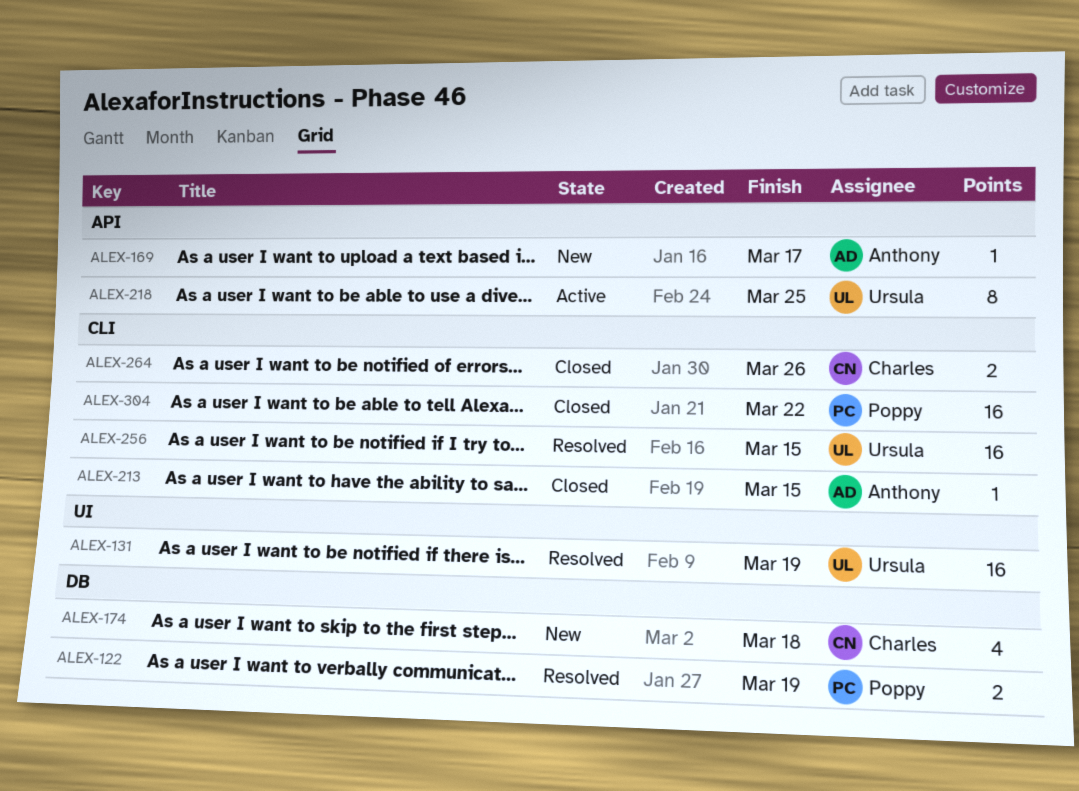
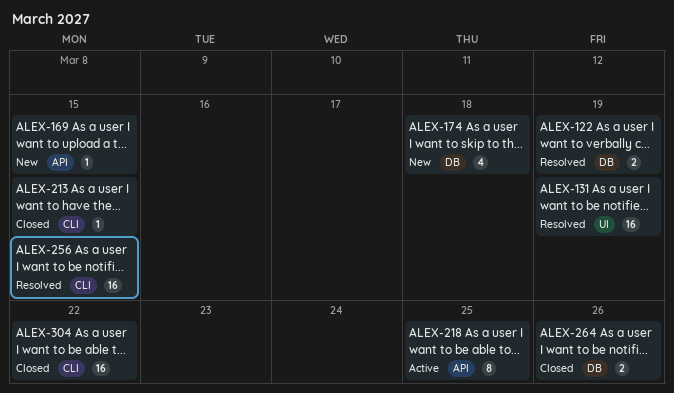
ALEX-169, due: Mar 17 -> Mar 15
ALEX-264, label: CLI -> DB

